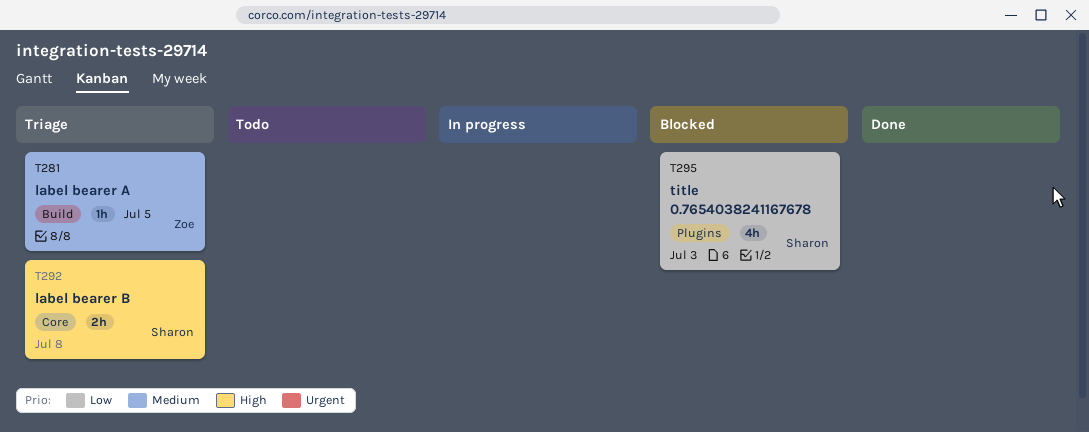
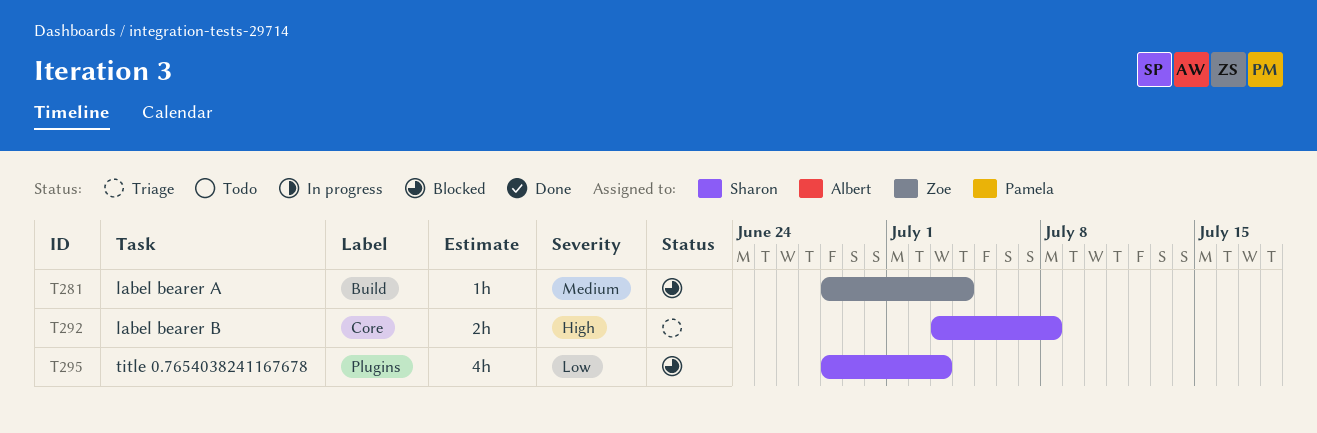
T281, status: Triage -> Blocked
T281, due: Jul 5 -> Jul 4

